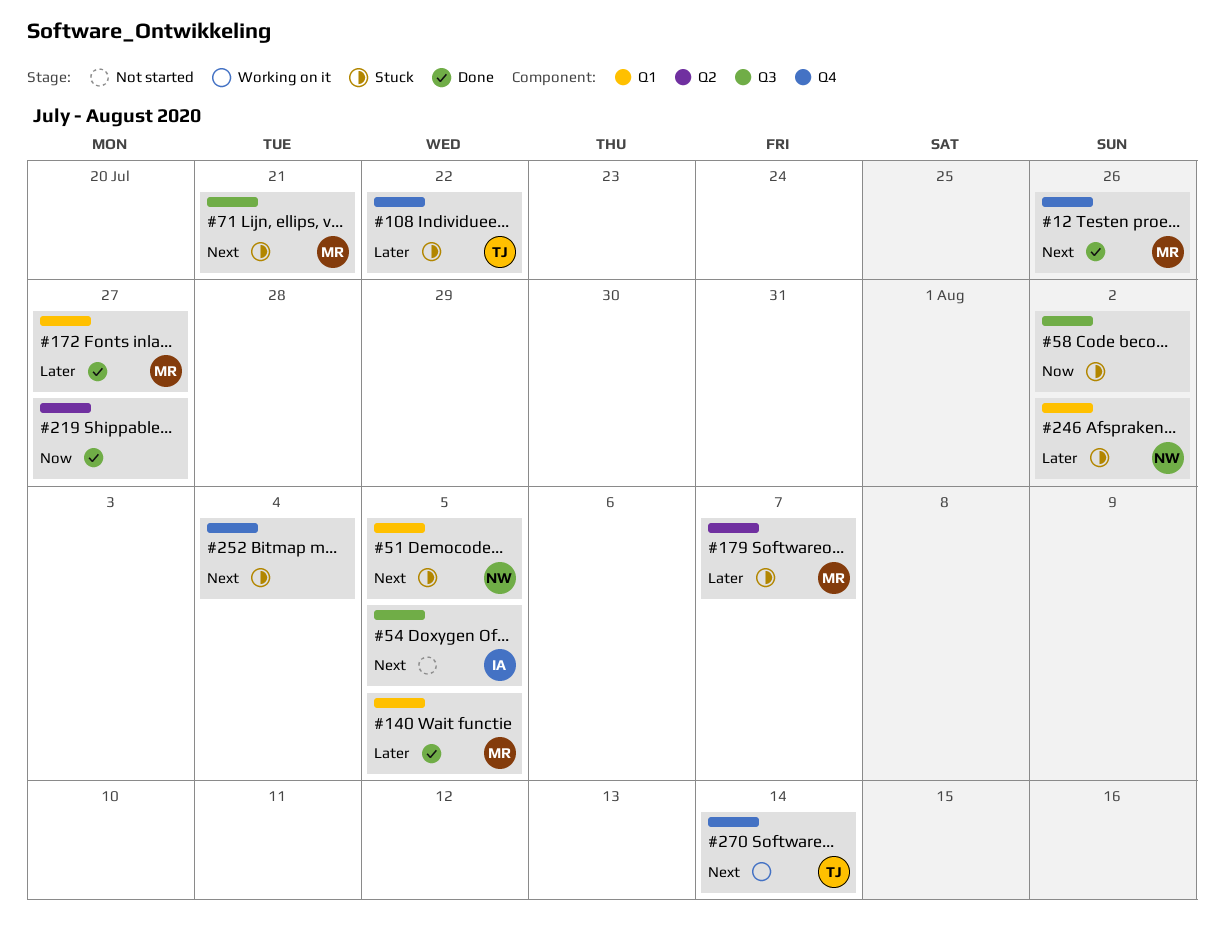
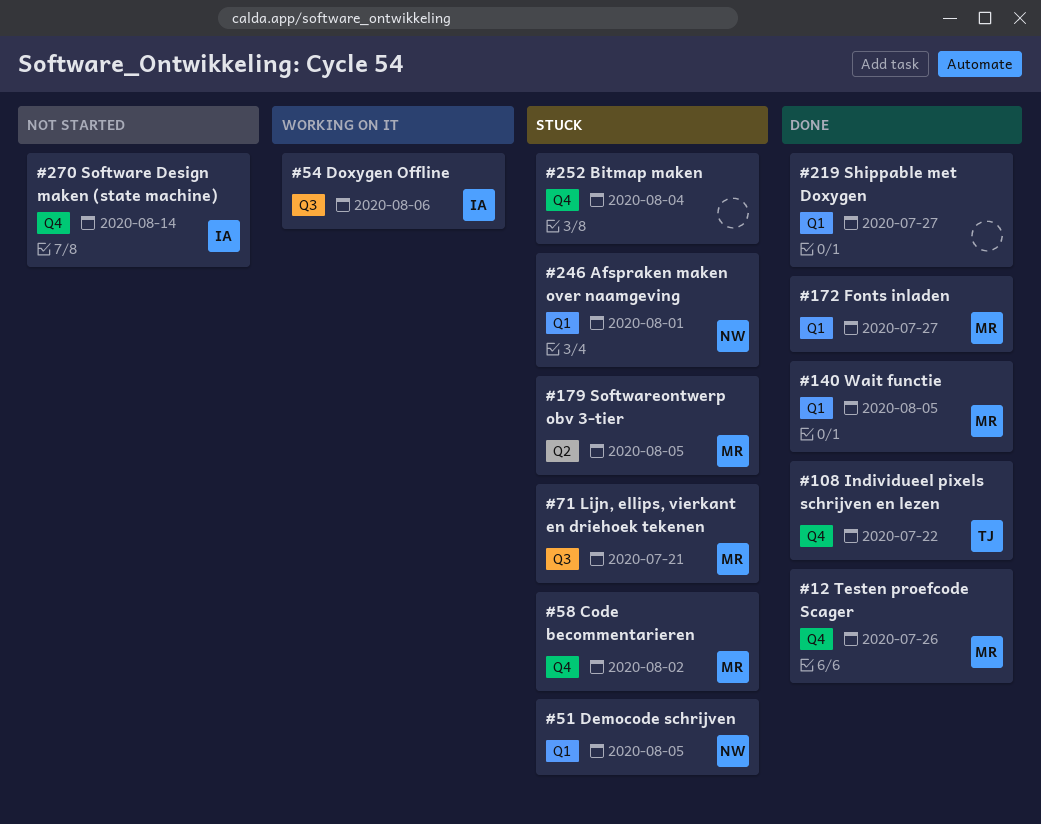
#54, status: Not started -> Working on it
#54, due: Aug 5 -> Aug 6
#58, owner: none -> MR
#58, label: Q3 -> Q4
#108, status: Stuck -> Done
#179, due: Aug 7 -> Aug 5
#219, label: Q2 -> Q1
#246, due: Aug 2 -> Aug 1
#270, status: Working on it -> Not started
#270, owner: TJ -> IA

